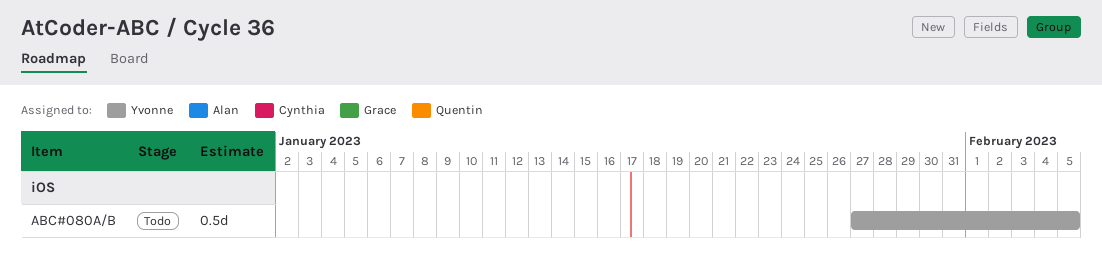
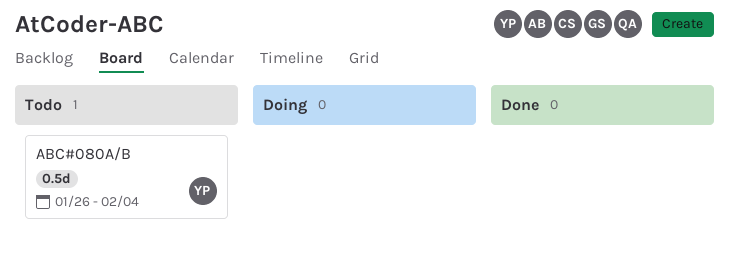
ABC#080A/B, start: Jan 27 -> Jan 26
ABC#080A/B, due: Feb 5 -> Feb 4

